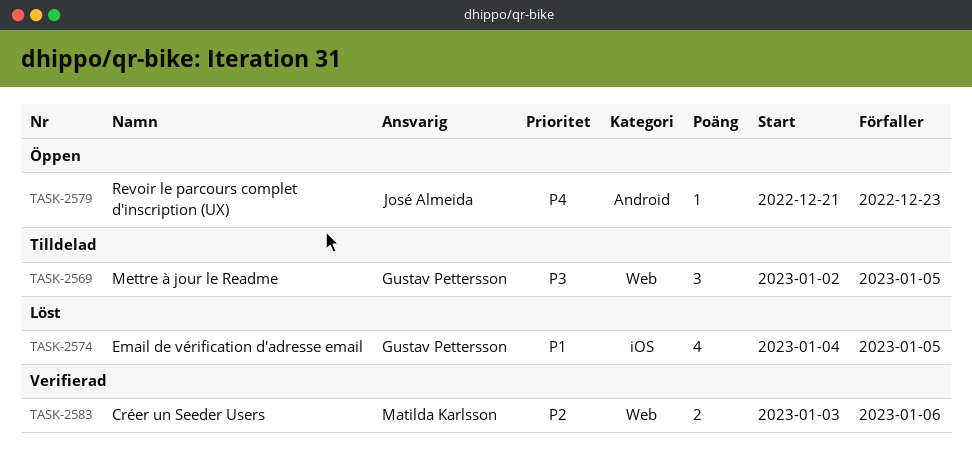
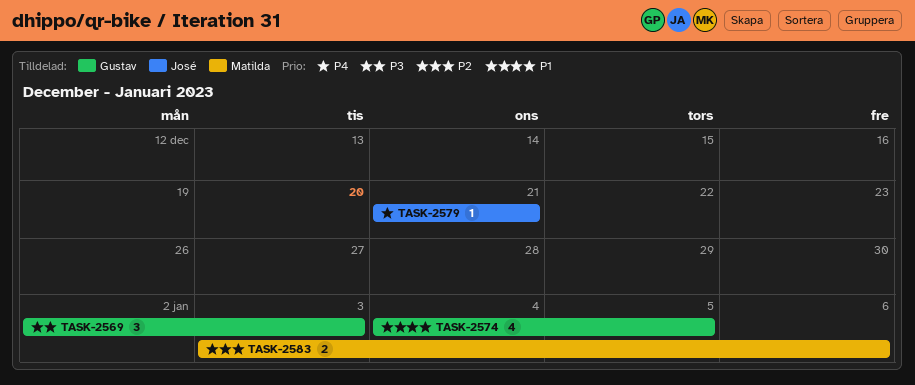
TASK-2569, due: Jan 5 -> Jan 3
TASK-2579, due: Dec 23 -> Dec 21

